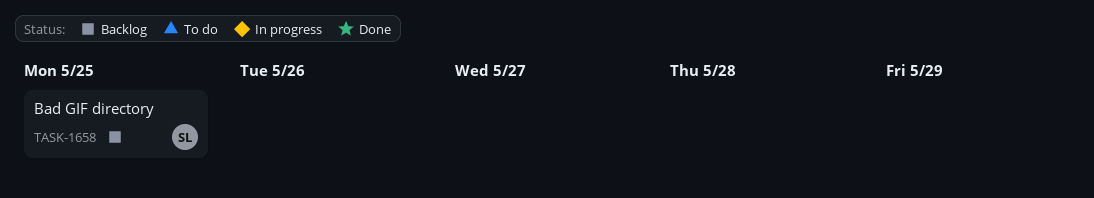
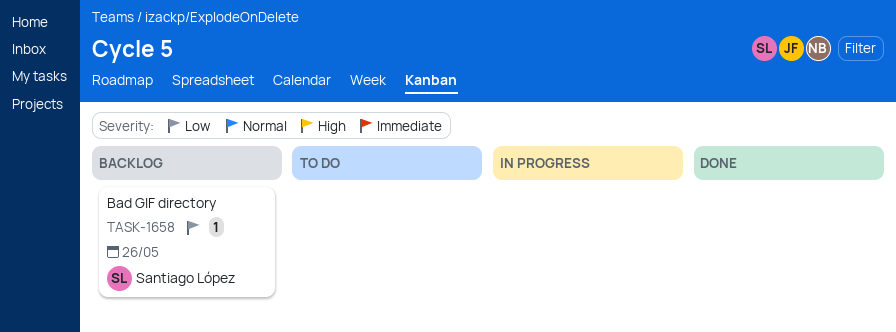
TASK-1658, due: May 25 -> May 26

